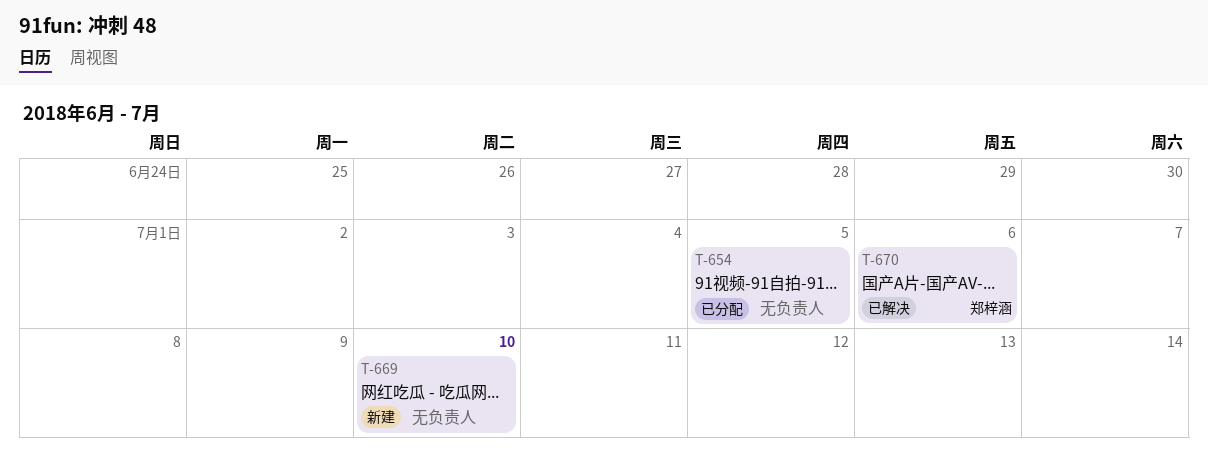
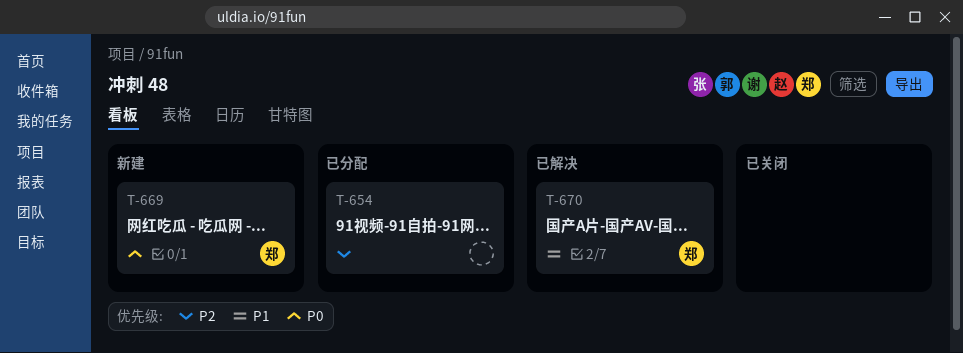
T-669, owner: none -> 郑梓涵

